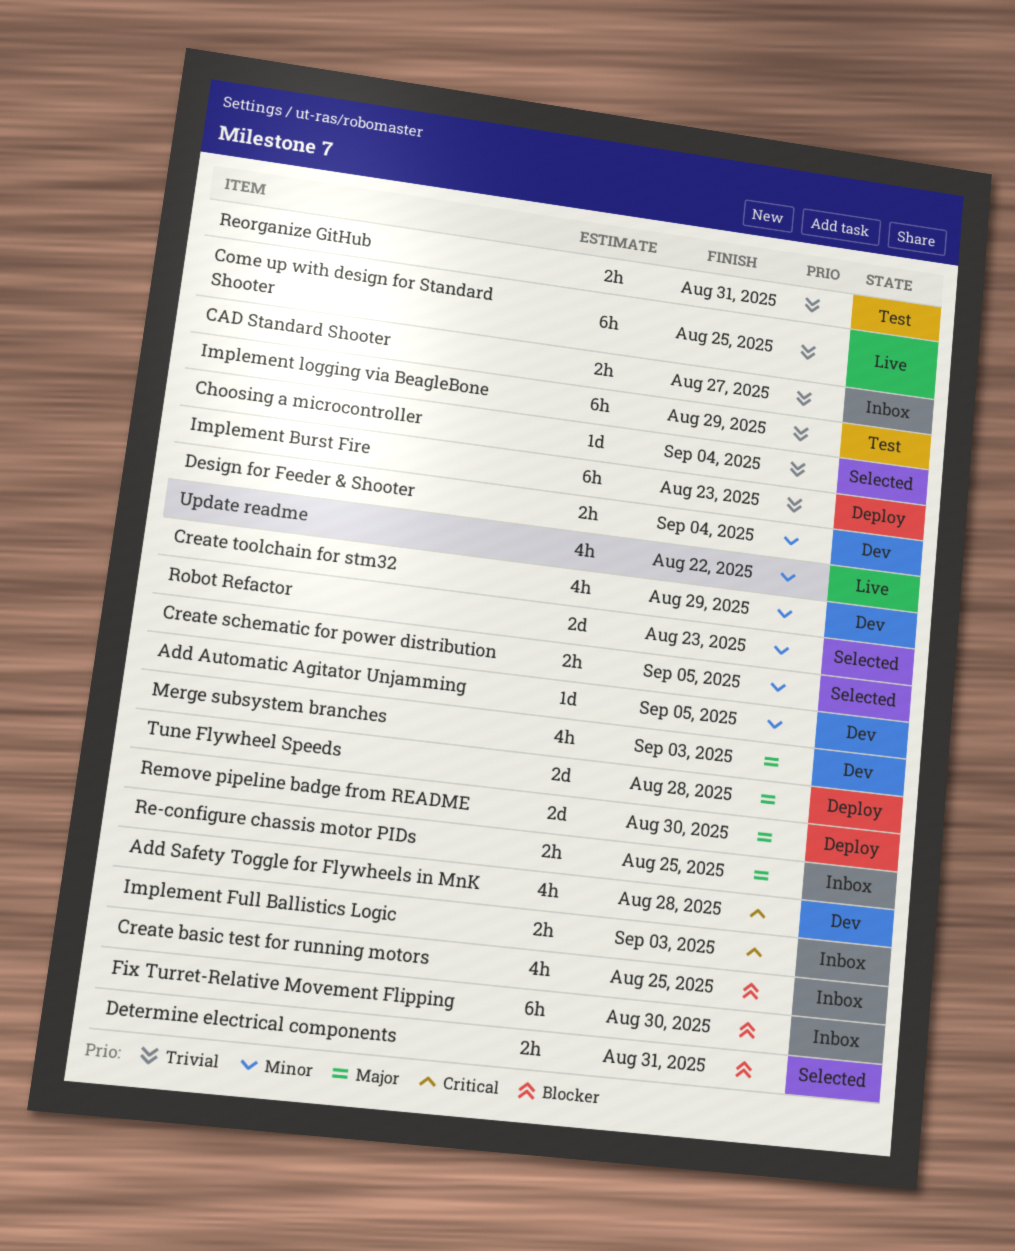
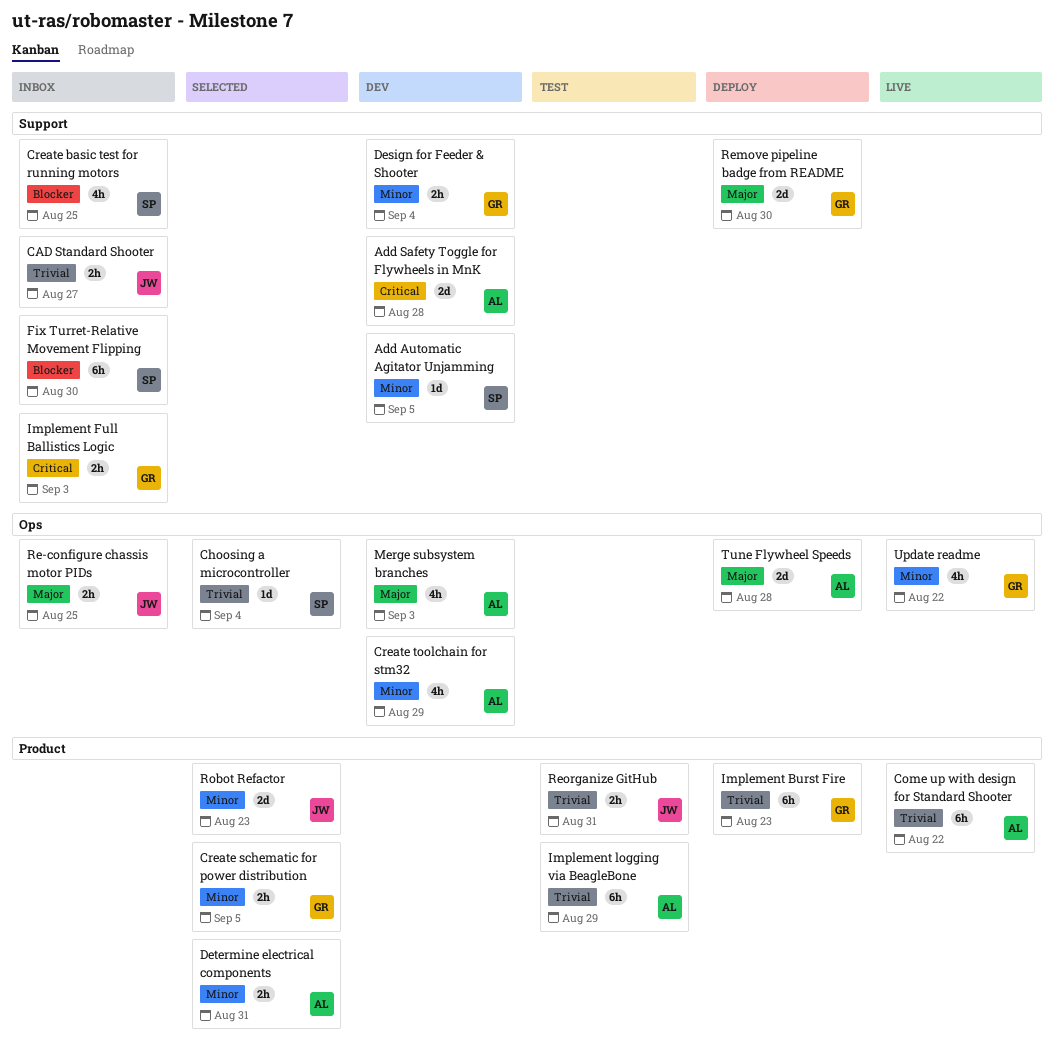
Add Safety Toggle for Flywheels in MnK, estimate: 4h -> 2d
Come up with design for Standard Shooter, due: Aug 25 -> Aug 22
Determine electrical components, priority: Blocker -> Minor

